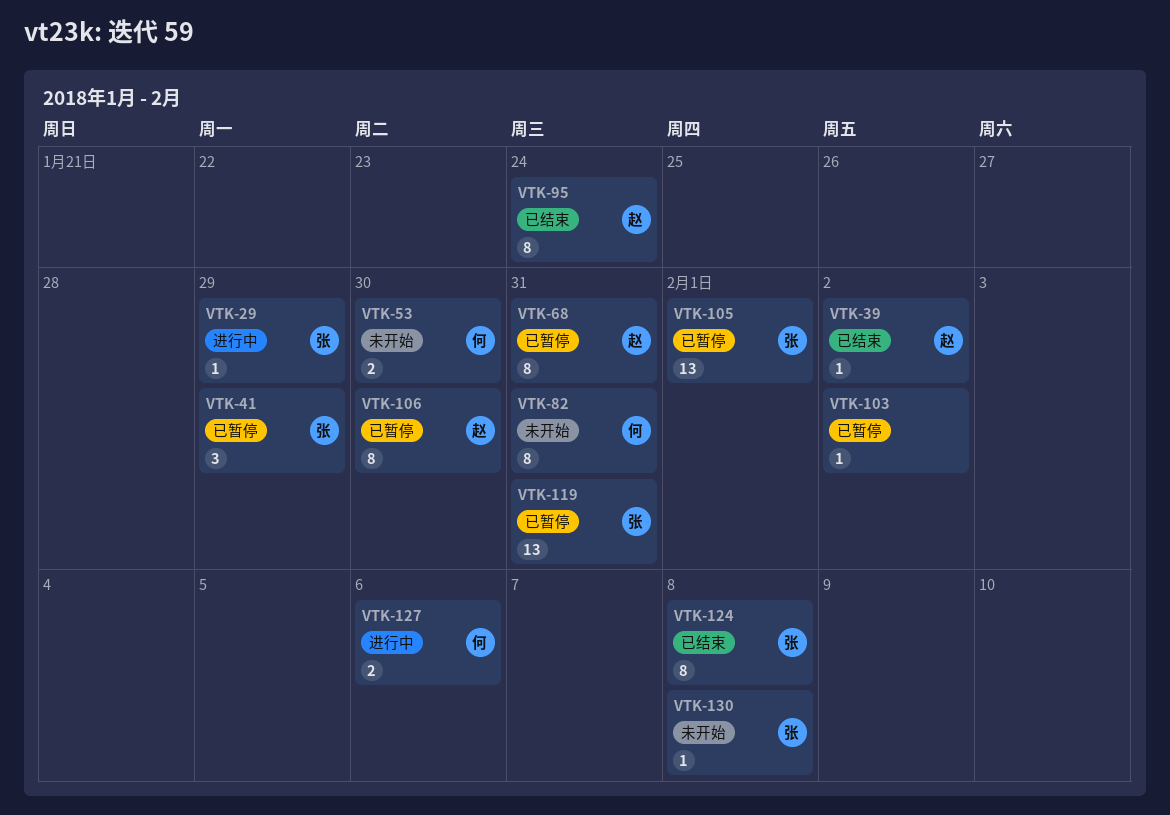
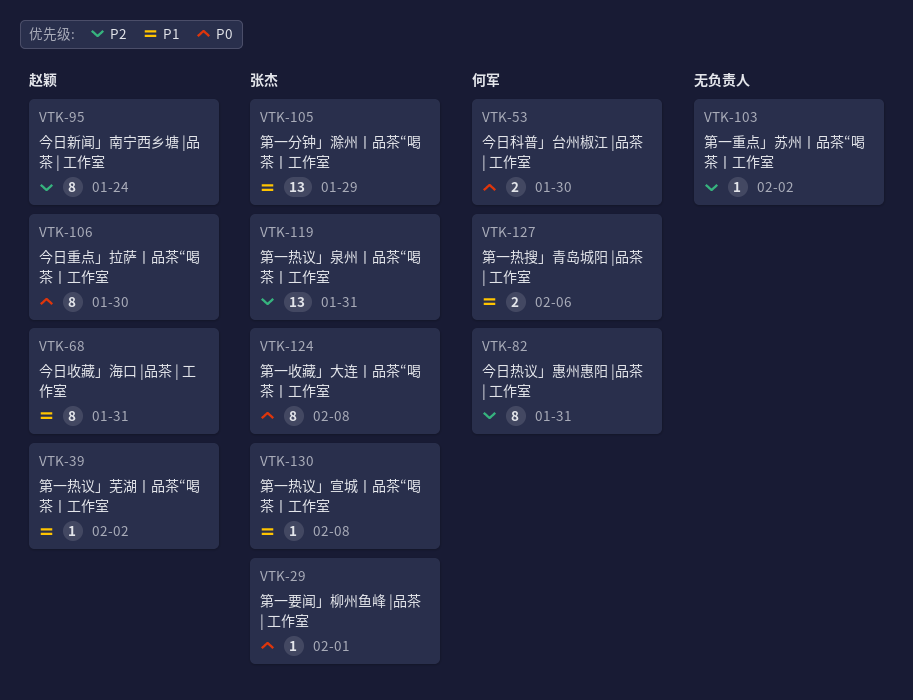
VTK-29, due: Jan 29 -> Feb 1
VTK-41: present -> none
VTK-105, due: Feb 1 -> Jan 29

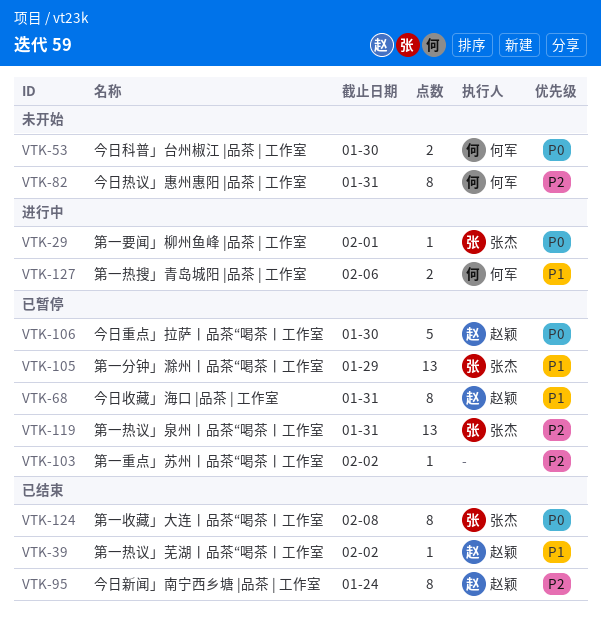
VTK-106, estimate: 8 -> 5
VTK-130: present -> none

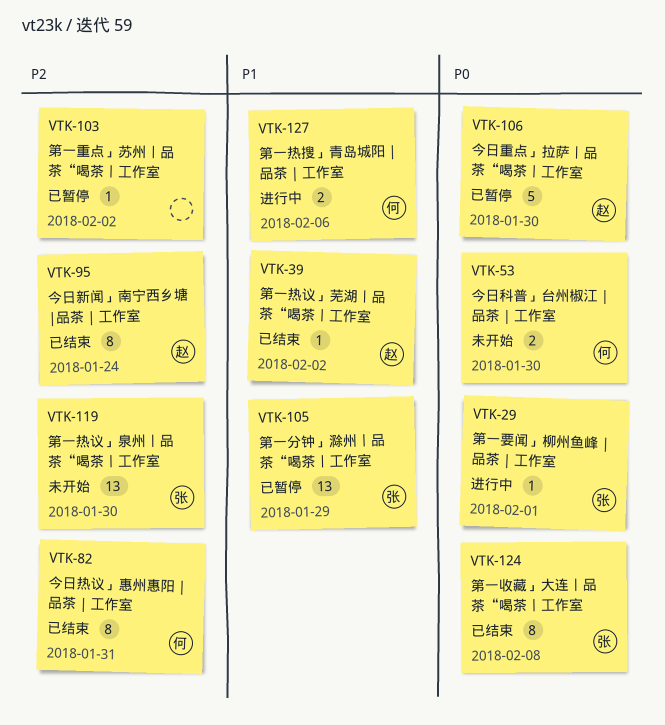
VTK-68: present -> none
VTK-82, status: 未开始 -> 已结束
VTK-119, status: 已暂停 -> 未开始
VTK-119, due: Jan 31 -> Jan 30

